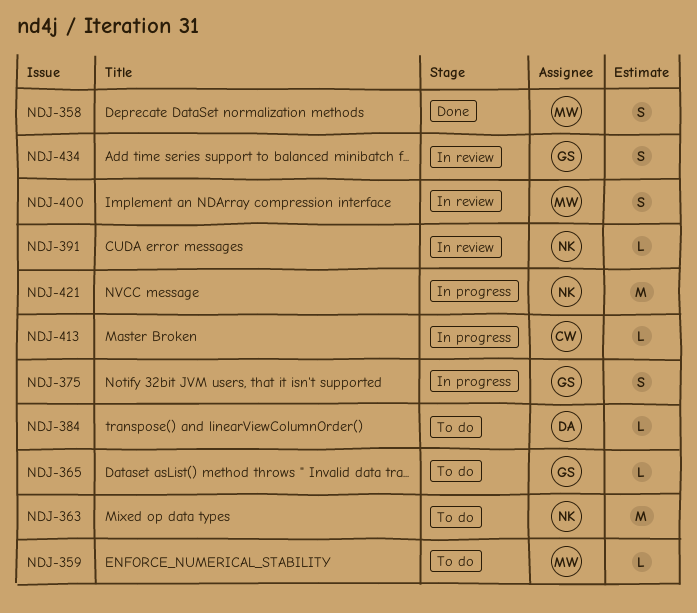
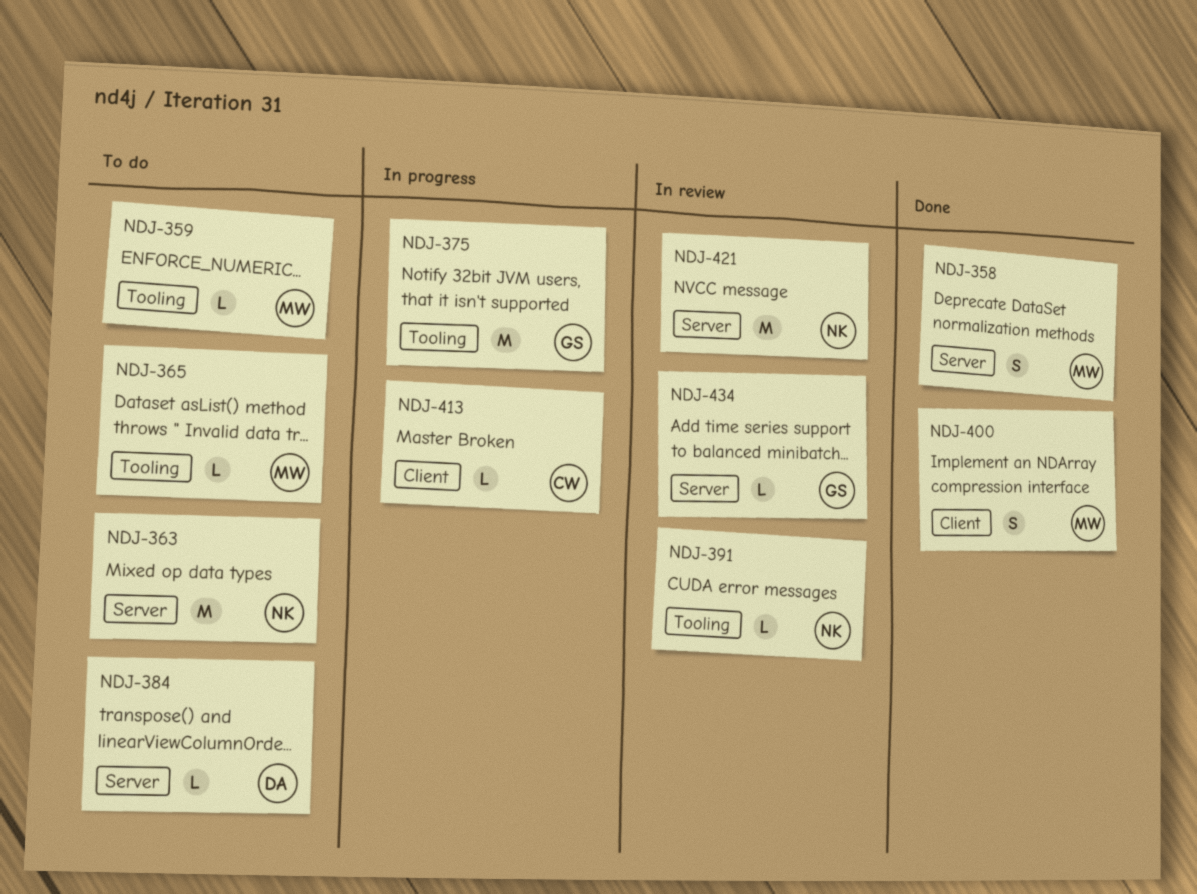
NDJ-365, owner: GS -> MW
NDJ-375, estimate: S -> M
NDJ-400, status: In review -> Done
NDJ-421, status: In progress -> In review
NDJ-434, estimate: S -> L

